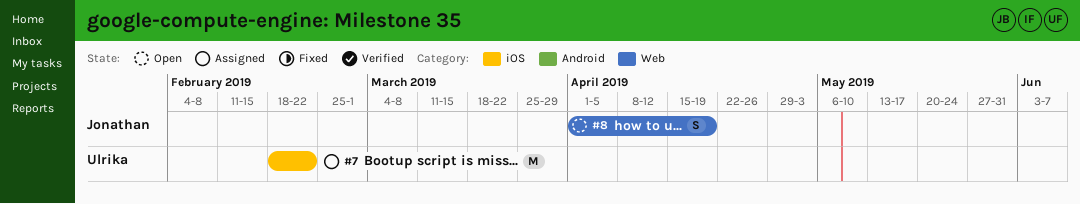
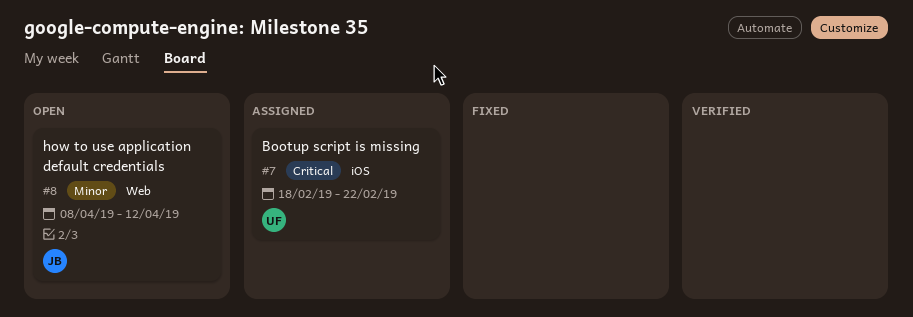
#8, start: Apr 1 -> Apr 8
#8, due: Apr 19 -> Apr 12

